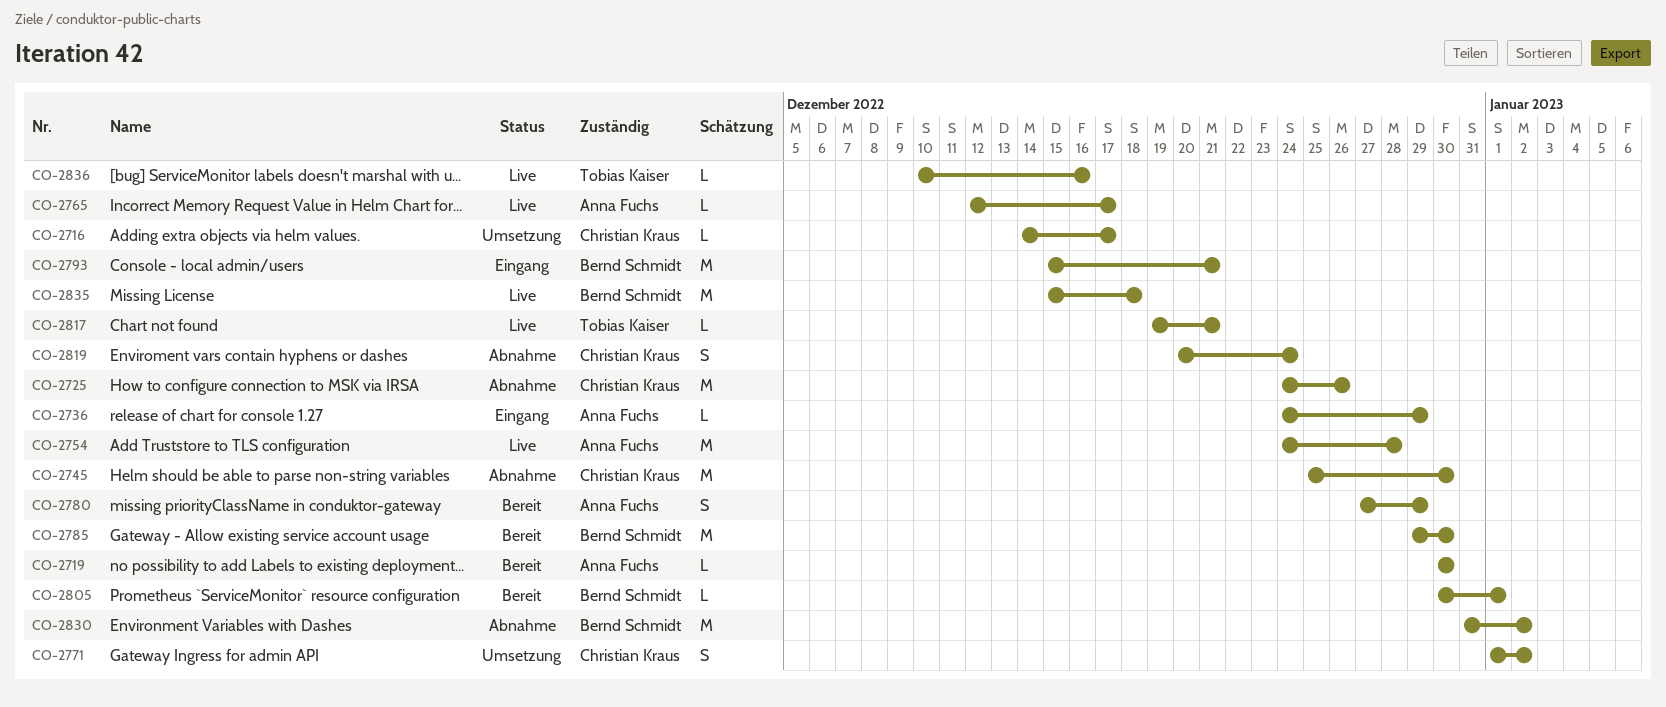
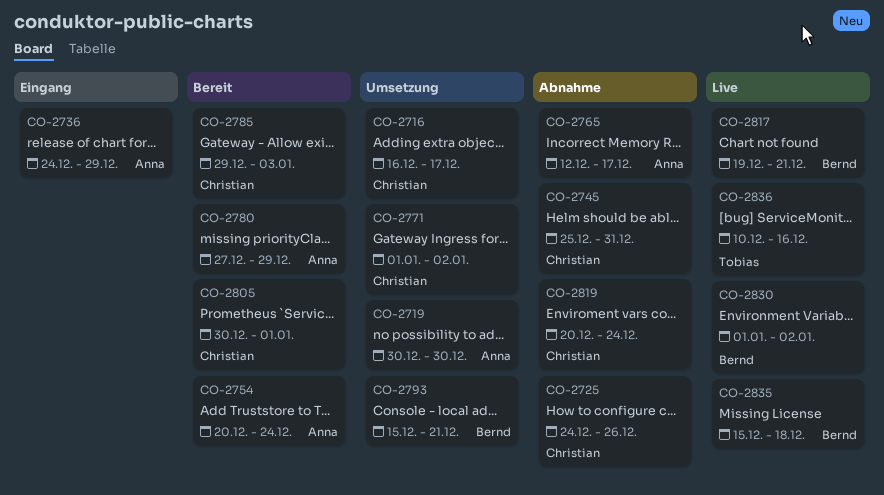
CO-2716, start: Dec 14 -> Dec 16
CO-2719, status: Bereit -> Umsetzung
CO-2745, due: Dec 30 -> Dec 31
CO-2754, status: Live -> Bereit
CO-2754, start: Dec 24 -> Dec 20
CO-2754, due: Dec 28 -> Dec 24
CO-2765, status: Live -> Abnahme
CO-2785, owner: Bernd Schmidt -> Christian Kraus
CO-2785, due: Dec 30 -> Jan 3
CO-2793, status: Eingang -> Umsetzung
CO-2805, owner: Bernd Schmidt -> Christian Kraus
CO-2817, owner: Tobias Kaiser -> Bernd Schmidt
CO-2830, status: Abnahme -> Live
CO-2830, start: Dec 31 -> Jan 1

